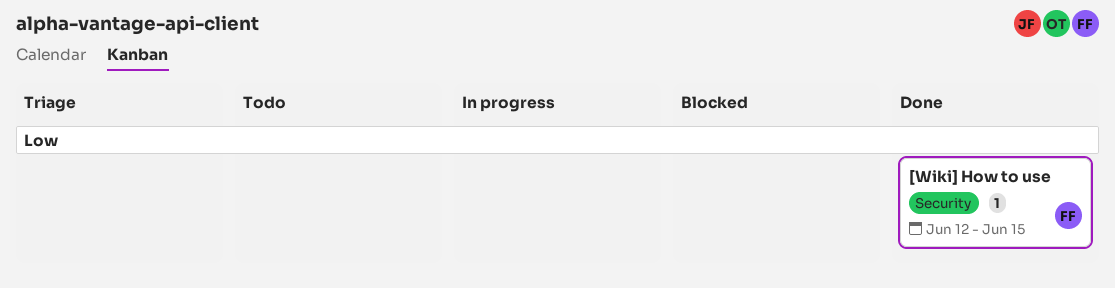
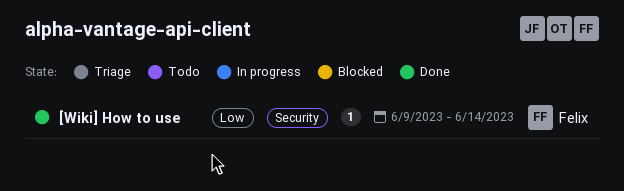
[Wiki] How to use, start: Jun 12 -> Jun 9
[Wiki] How to use, due: Jun 15 -> Jun 14

